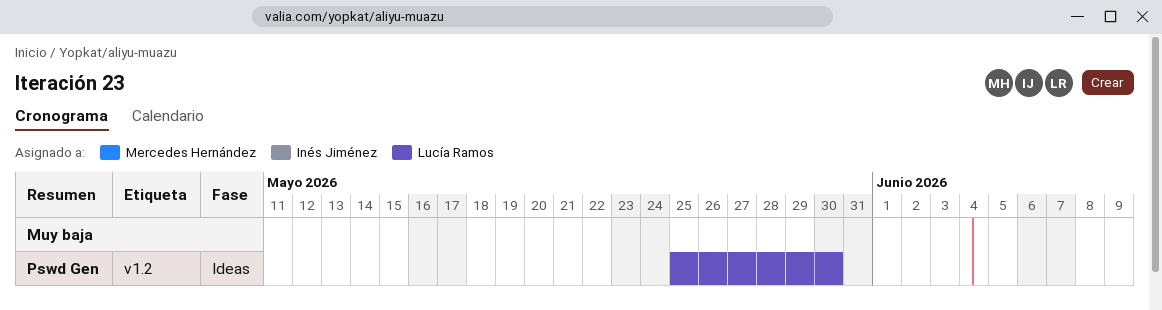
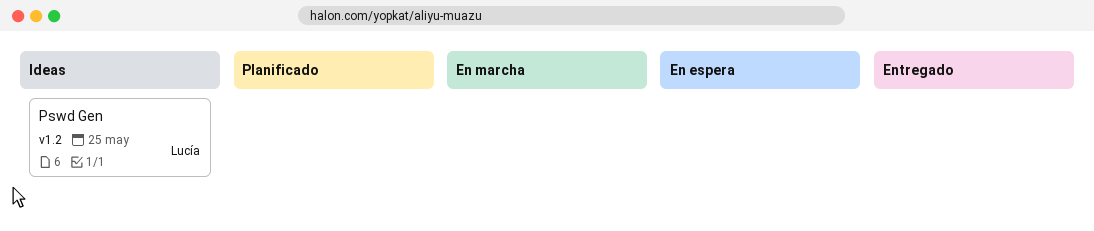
Pswd Gen, due: May 30 -> May 25

